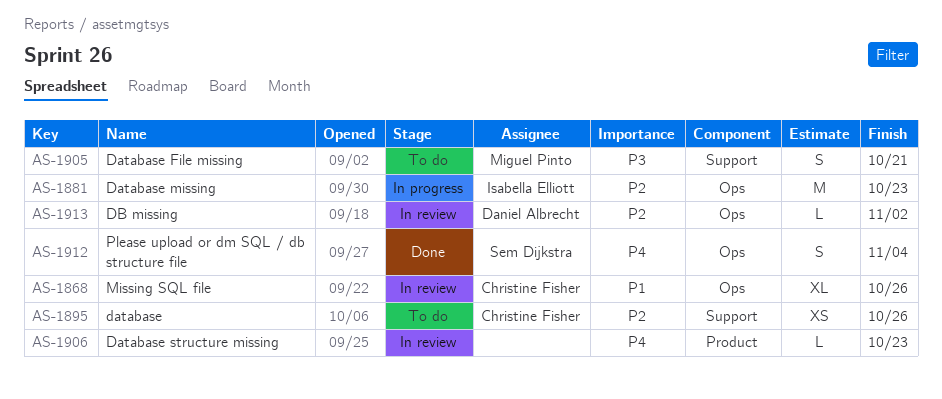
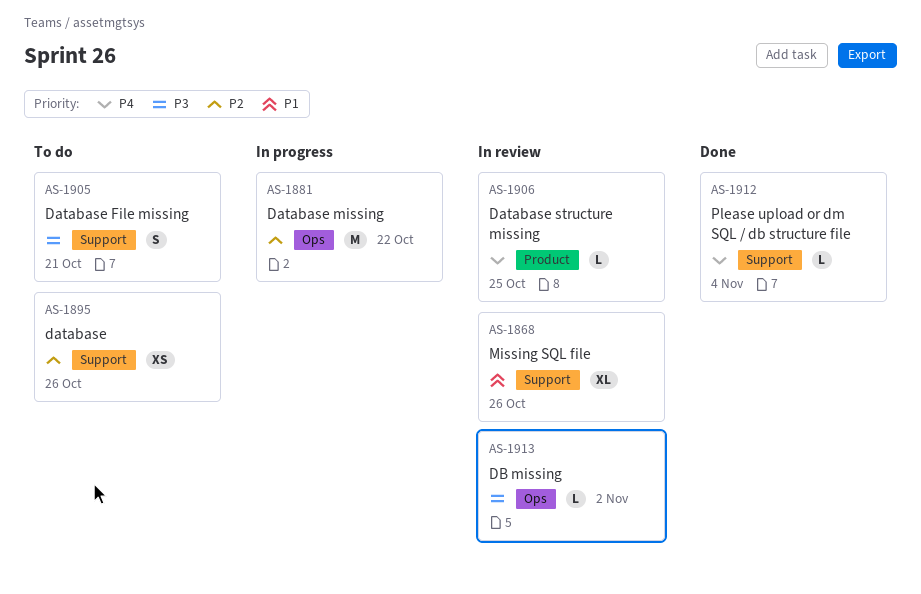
AS-1868, label: Ops -> Support
AS-1881, due: Oct 23 -> Oct 22
AS-1906, due: Oct 23 -> Oct 25
AS-1912, label: Ops -> Support
AS-1912, estimate: S -> L
AS-1913, priority: P2 -> P3

